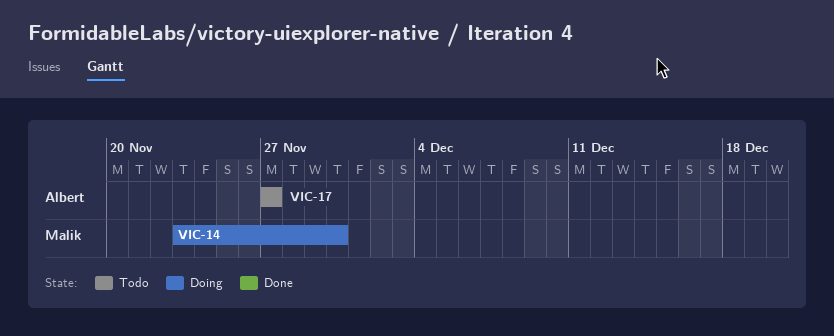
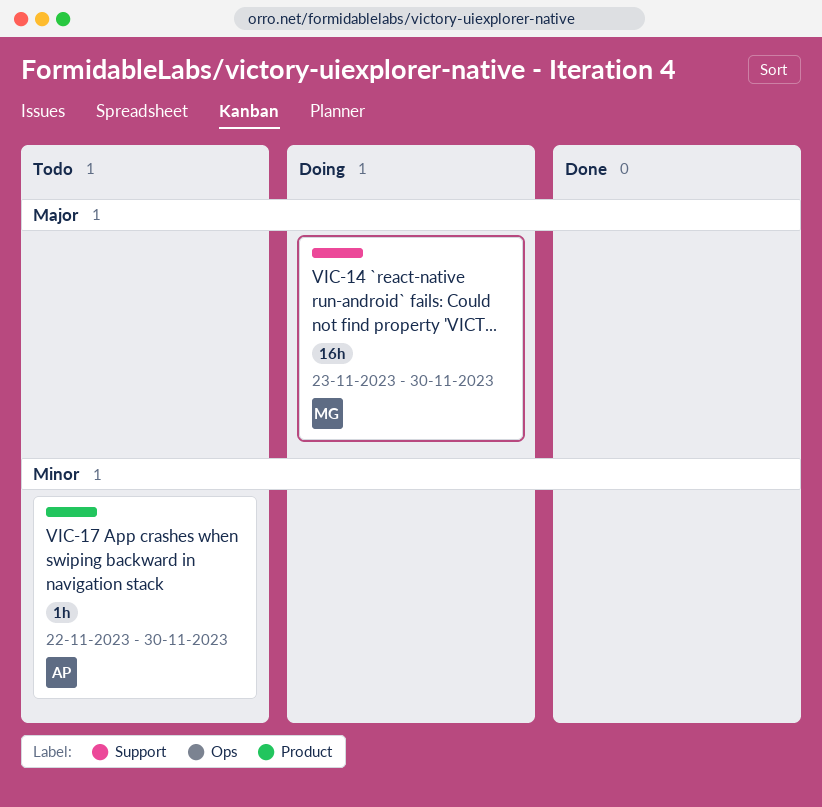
VIC-17, start: Nov 27 -> Nov 22
VIC-17, due: Nov 27 -> Nov 30

